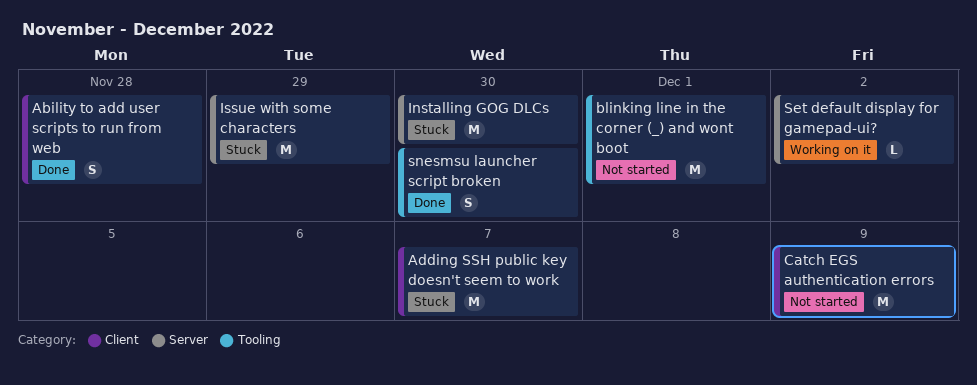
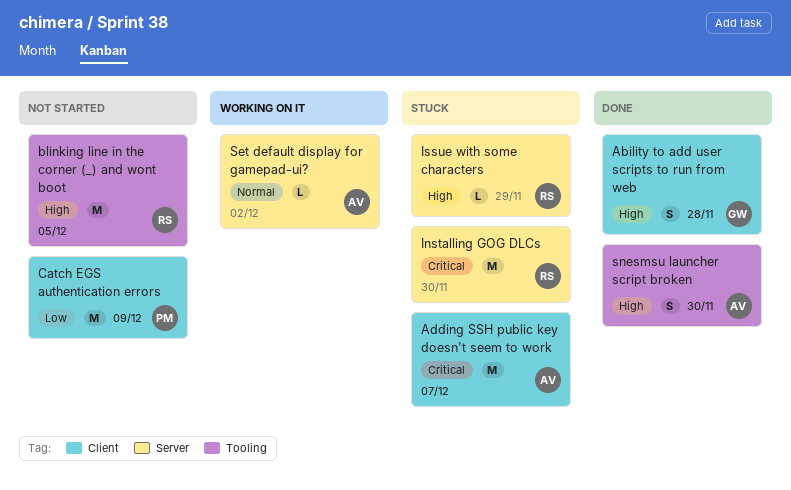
blinking line in the corner (_) and wont boot, due: Dec 1 -> Dec 5
Issue with some characters, estimate: M -> L

